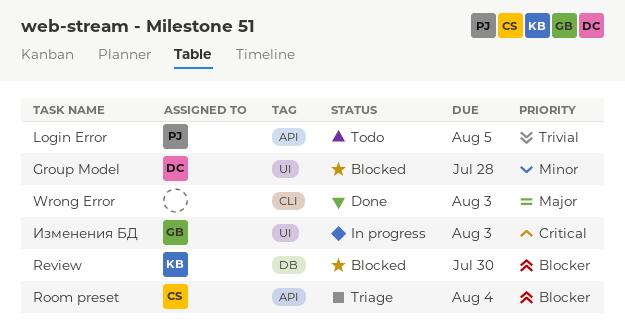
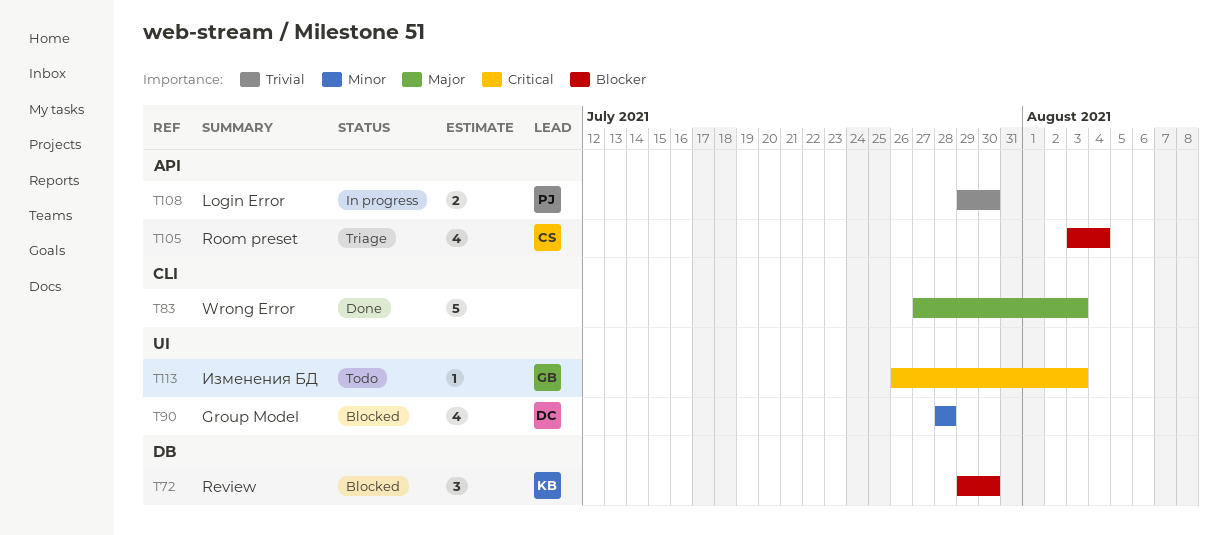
Login Error, status: Todo -> In progress
Login Error, due: Aug 5 -> Jul 30
Изменения БД, status: In progress -> Todo

